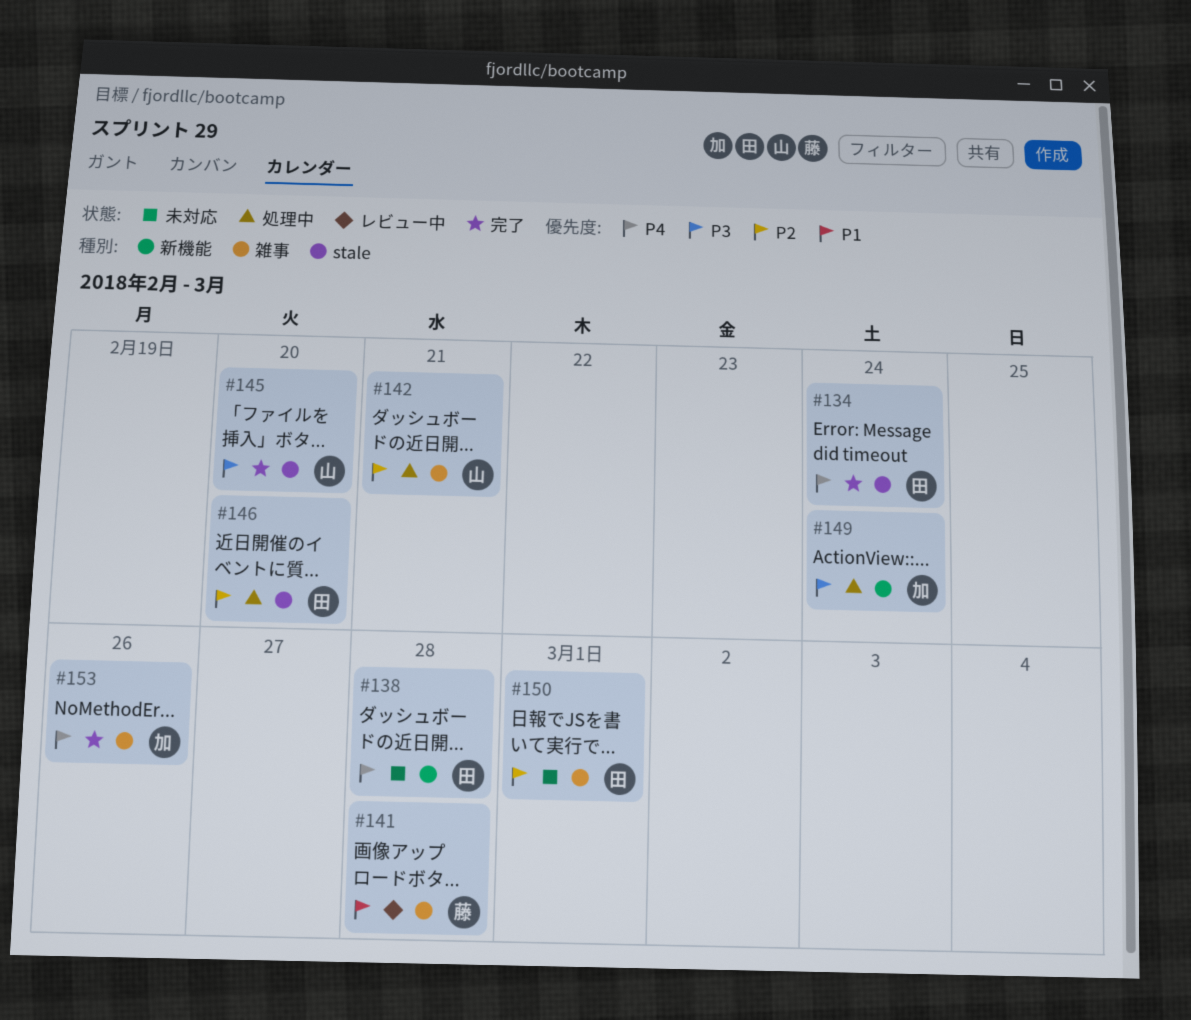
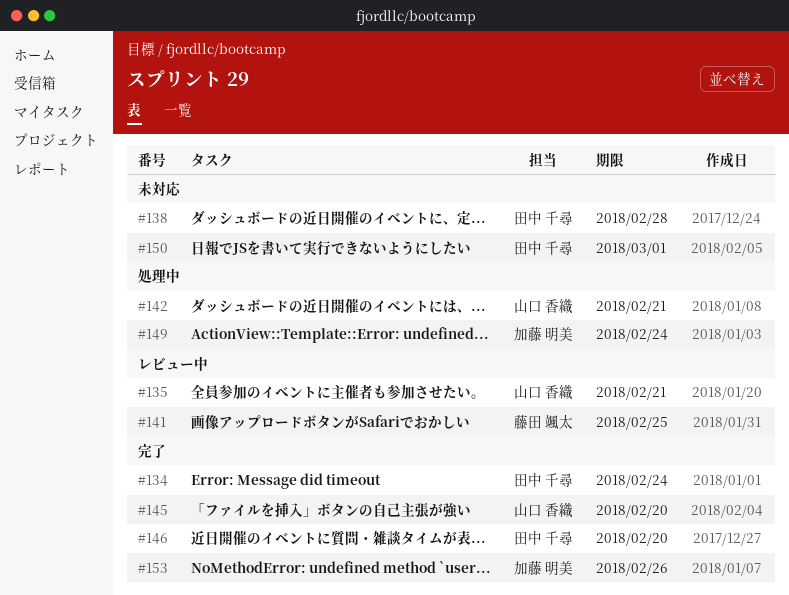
#135: none -> present
#141, due: Feb 28 -> Feb 25
#146, status: 処理中 -> 完了

